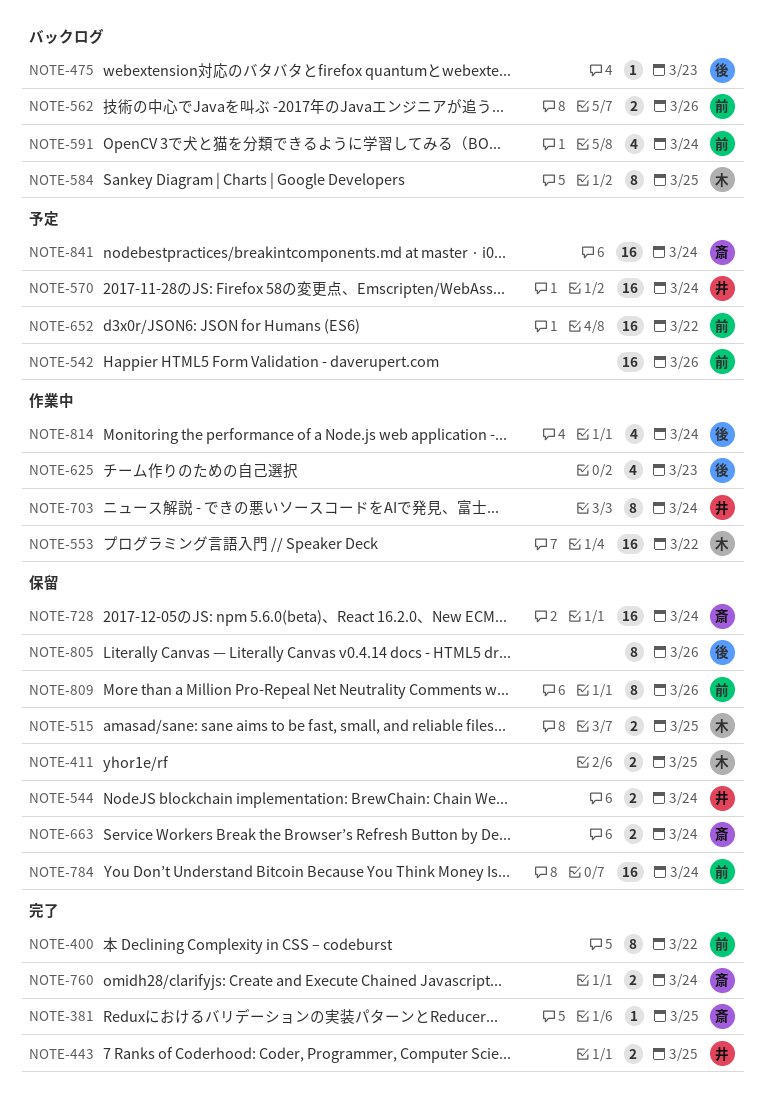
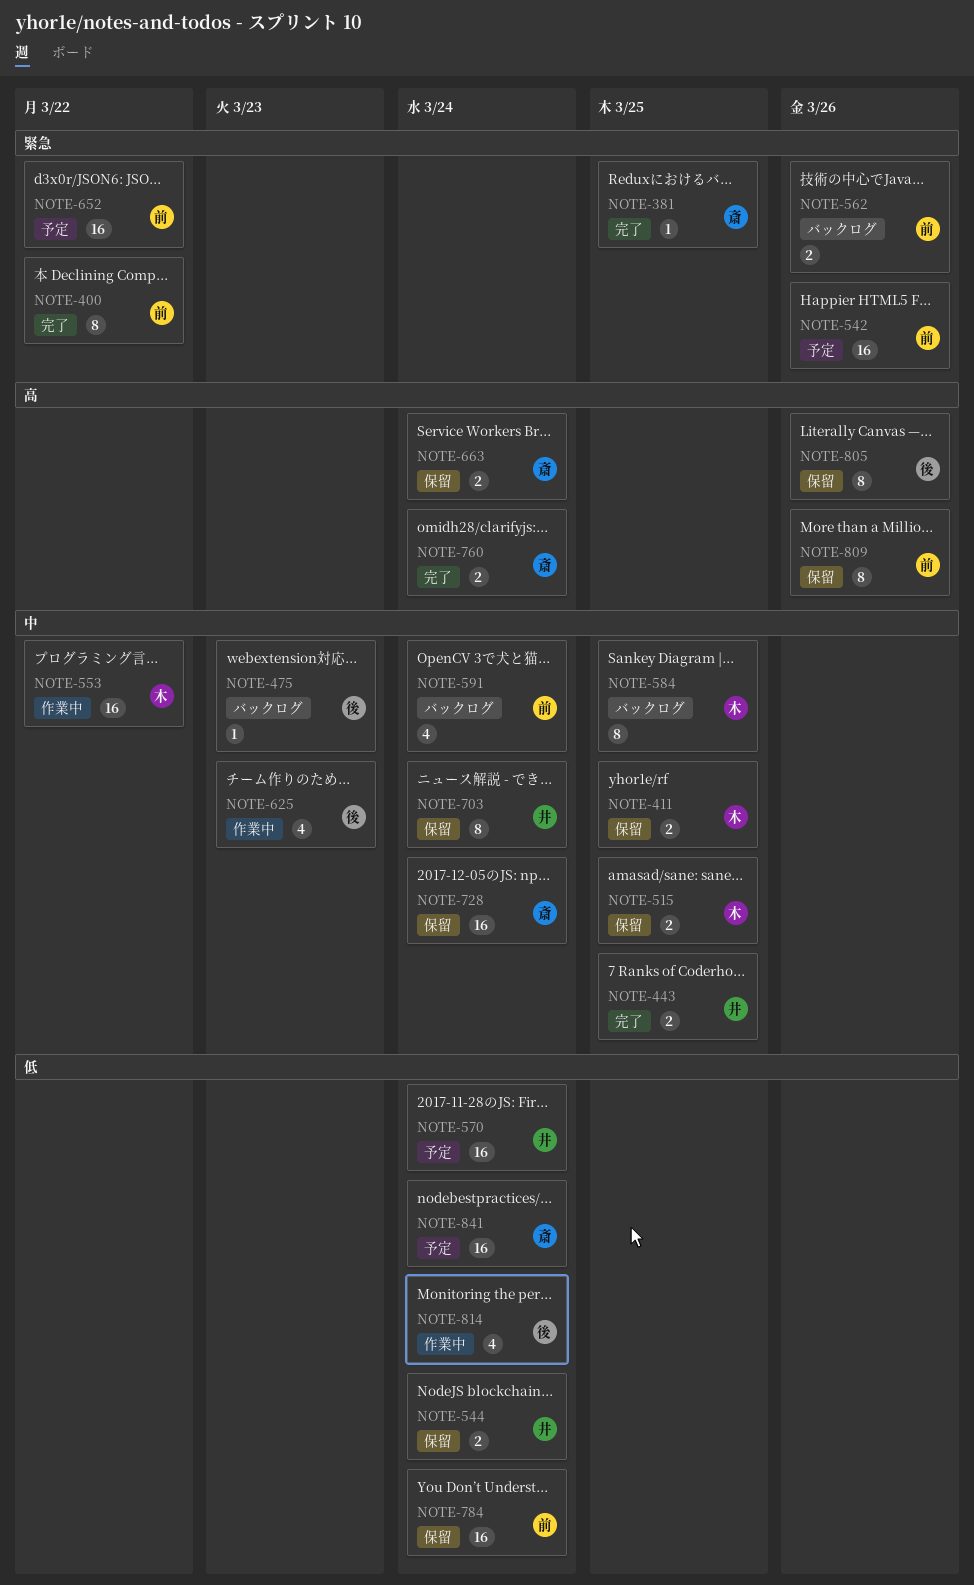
NOTE-703, status: 作業中 -> 保留

